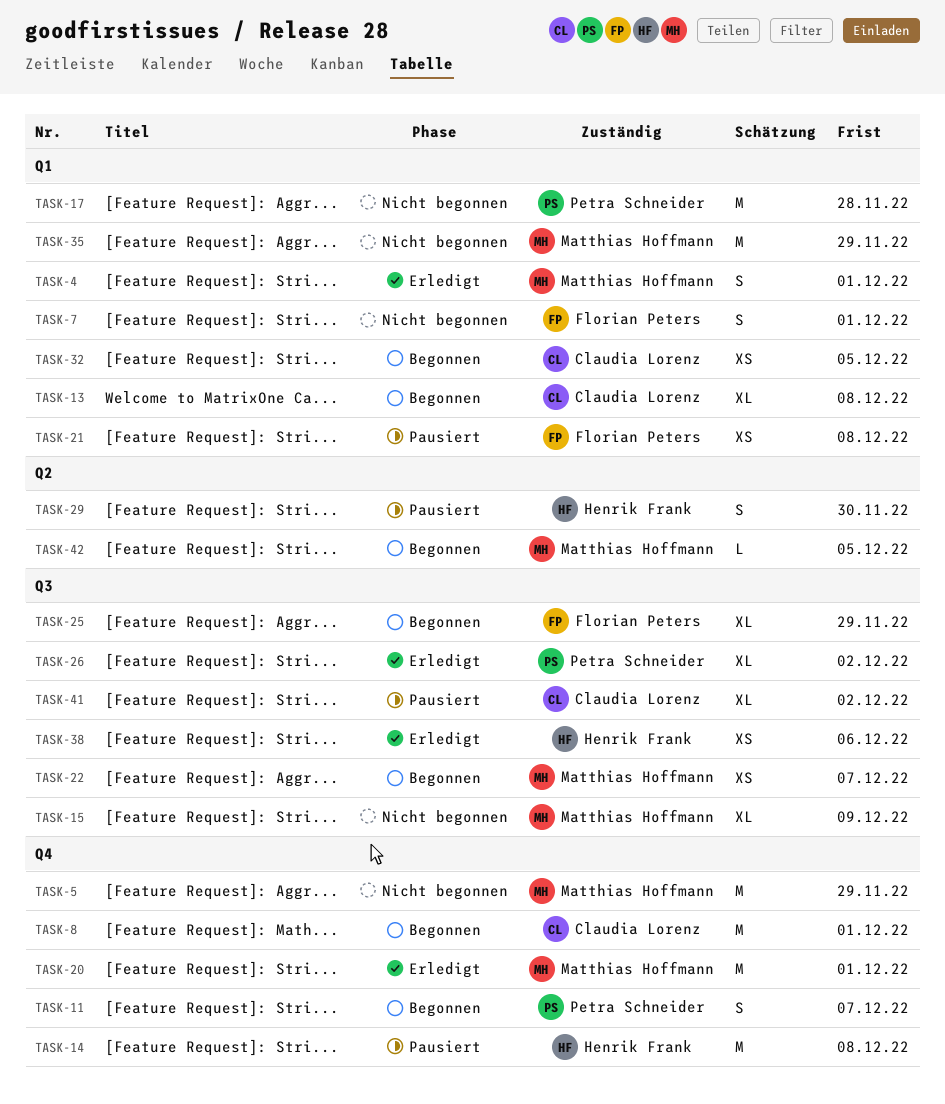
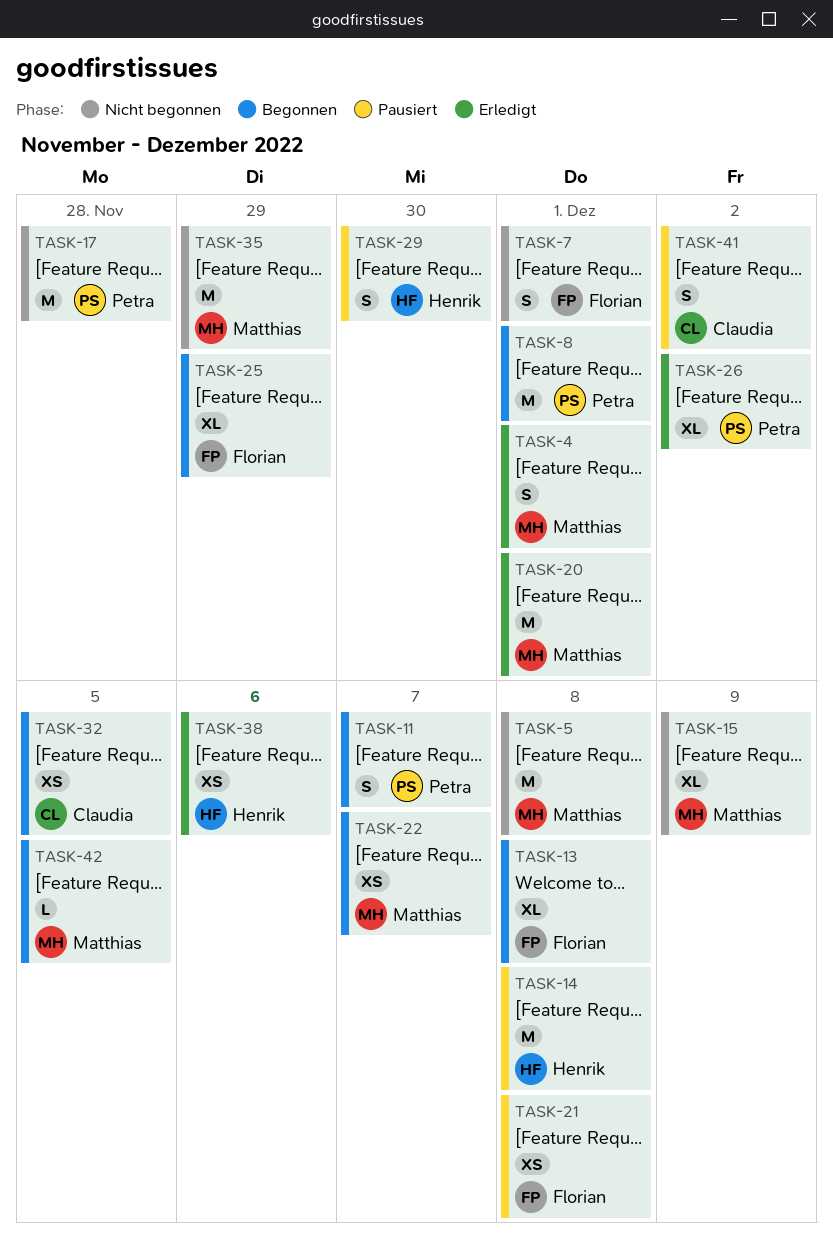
TASK-5, due: Nov 29 -> Dec 8
TASK-8, owner: Claudia Lorenz -> Petra Schneider
TASK-13, owner: Claudia Lorenz -> Florian Peters
TASK-41, estimate: XL -> S

